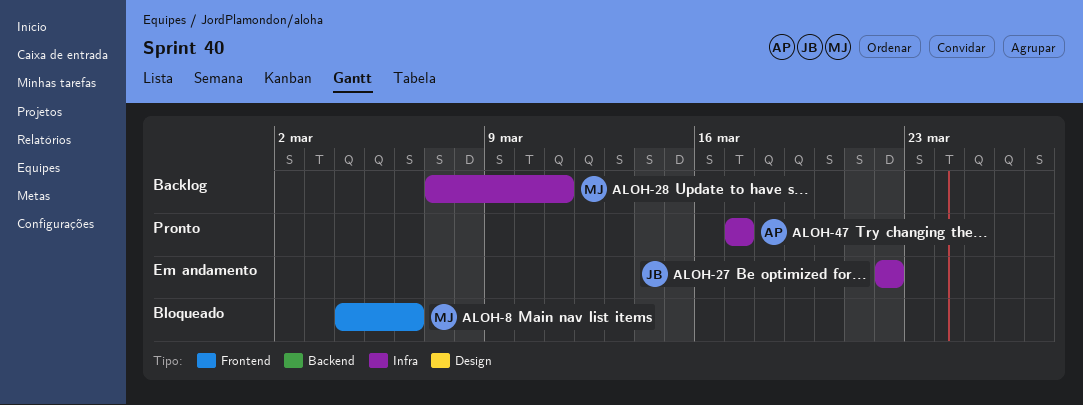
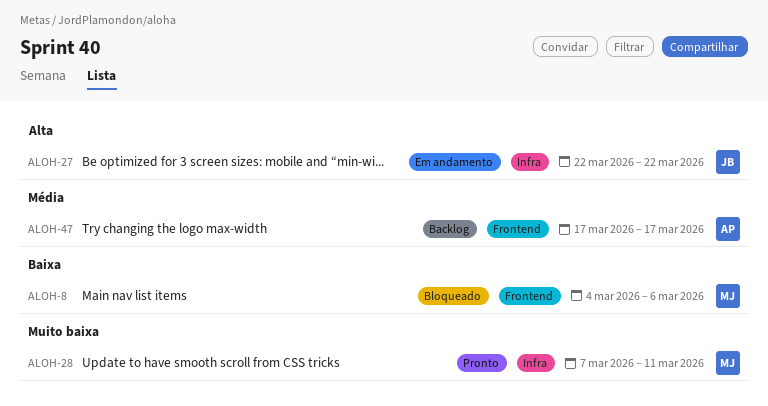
ALOH-28, status: Backlog -> Pronto
ALOH-47, status: Pronto -> Backlog
ALOH-47, label: Infra -> Frontend

